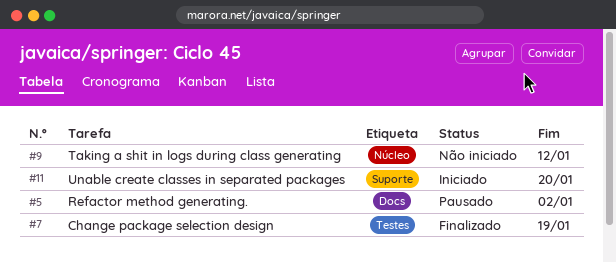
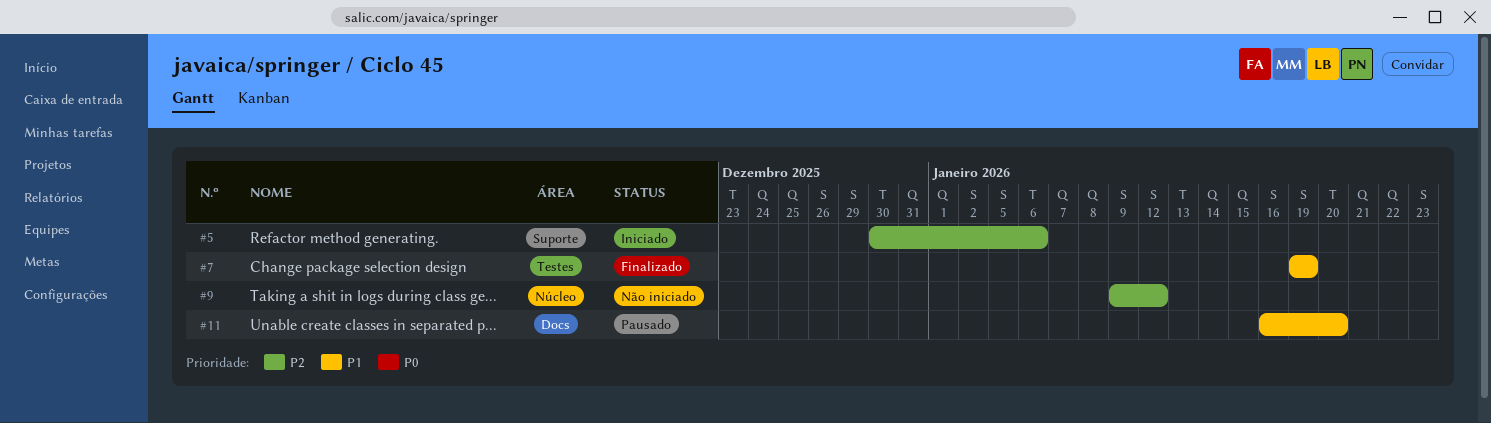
#5, status: Pausado -> Iniciado
#5, label: Docs -> Suporte
#5, due: Jan 2 -> Jan 6
#11, status: Iniciado -> Pausado
#11, label: Suporte -> Docs

